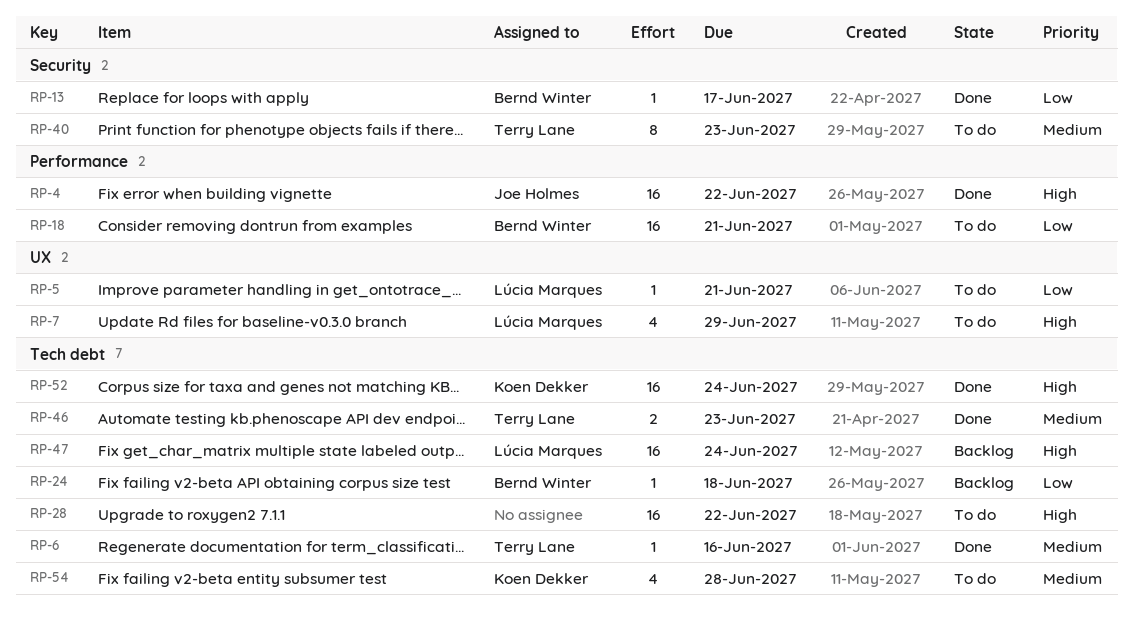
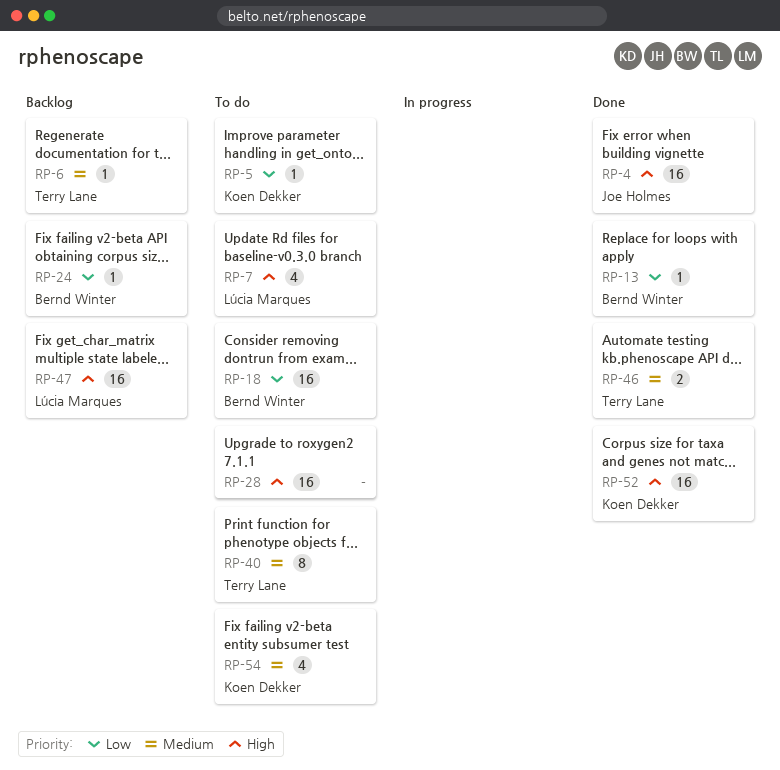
RP-5, owner: Lúcia Marques -> Koen Dekker
RP-6, status: Done -> Backlog

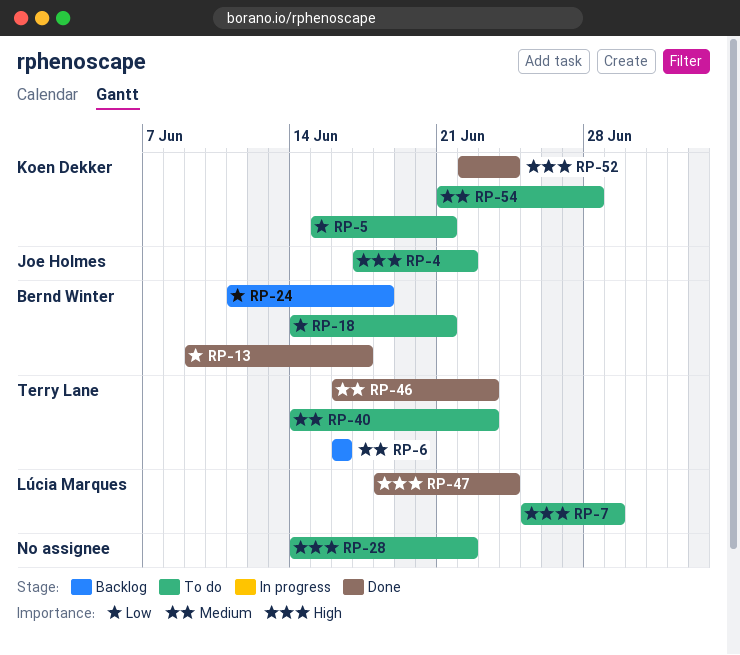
RP-4, status: Done -> To do
RP-47, status: Backlog -> Done

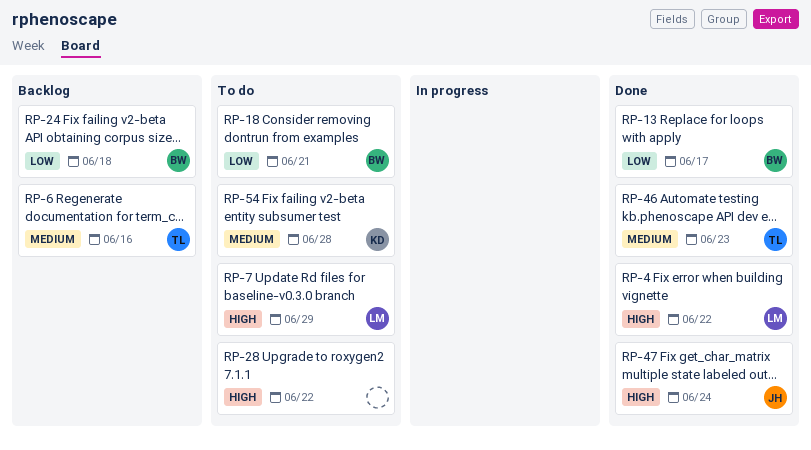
RP-4, status: To do -> Done
RP-4, owner: Joe Holmes -> Lúcia Marques
RP-5: present -> none
RP-40: present -> none
RP-47, owner: Lúcia Marques -> Joe Holmes
RP-52: present -> none

